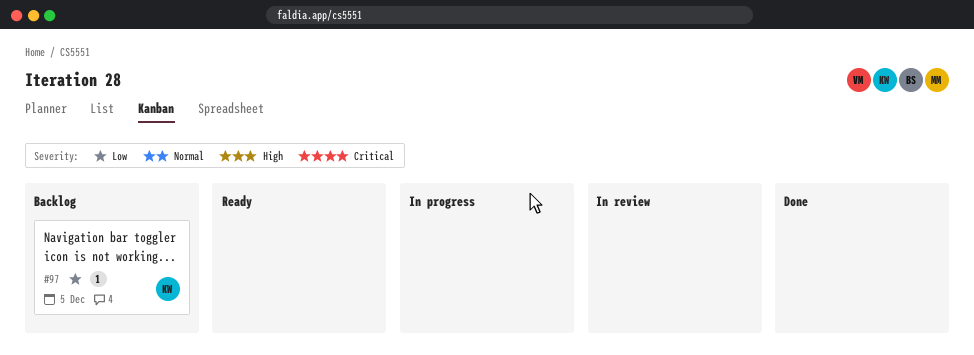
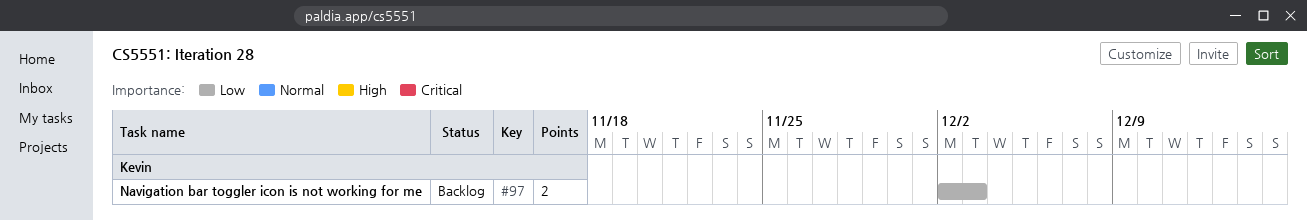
#97, estimate: 1 -> 2
#97, due: Dec 5 -> Dec 3

